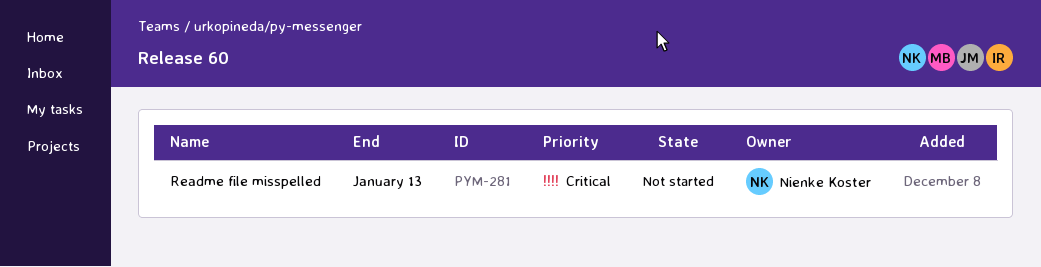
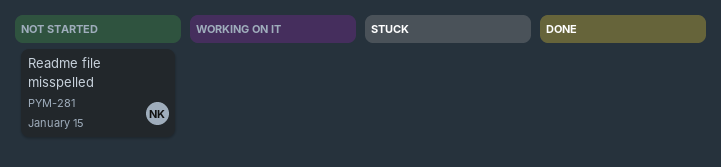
PYM-281, due: Jan 13 -> Jan 15

